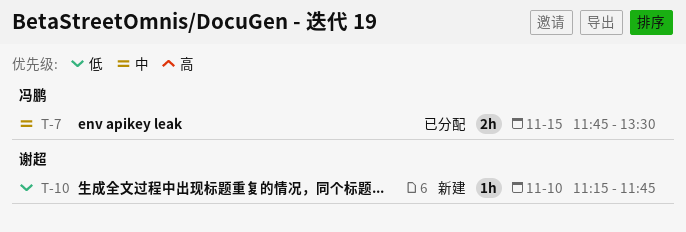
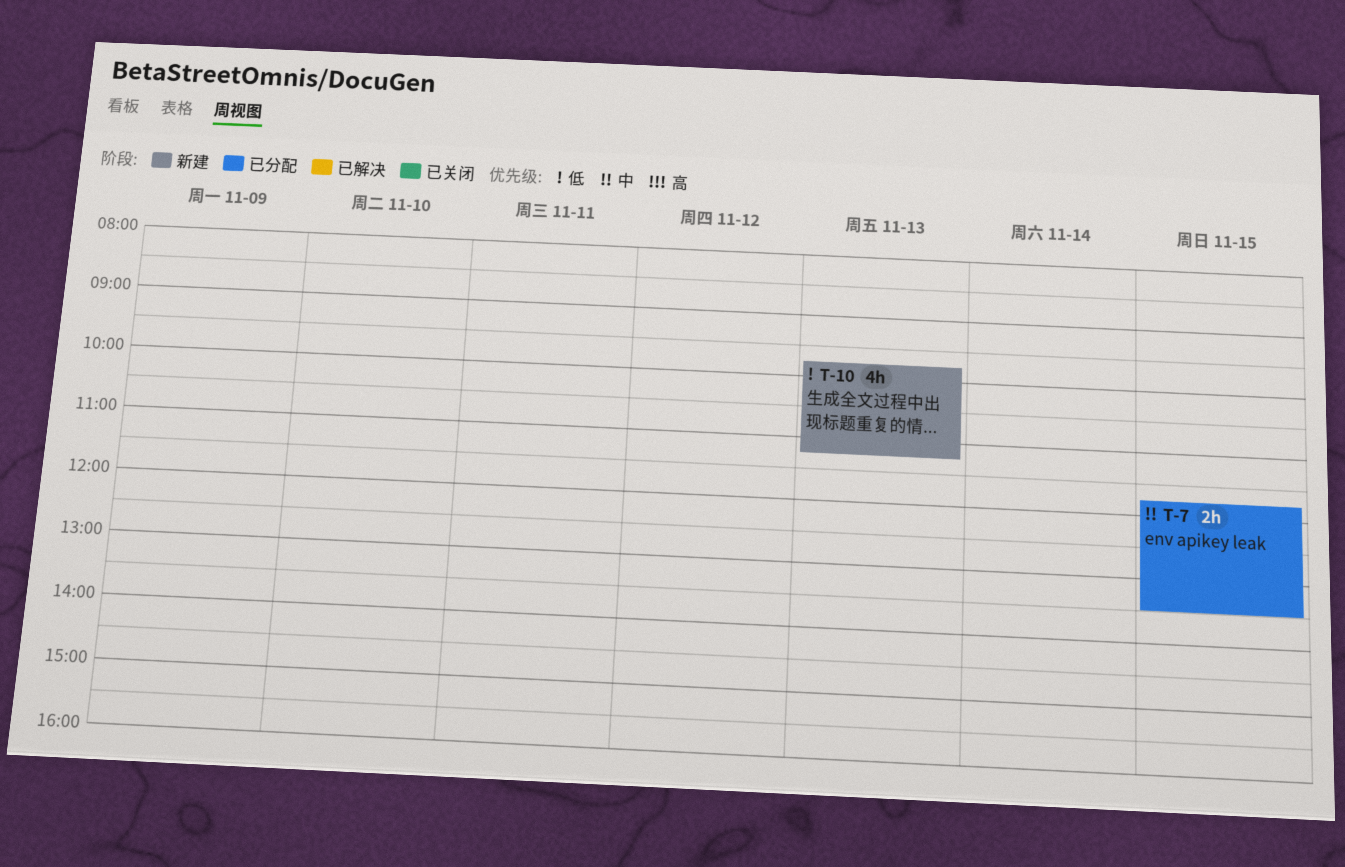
T-10, estimate: 1h -> 4h
T-10, day: Nov 10 -> Nov 13
T-10, begins: 11:15 -> 09:45
T-10, ends: 11:45 -> 11:15

